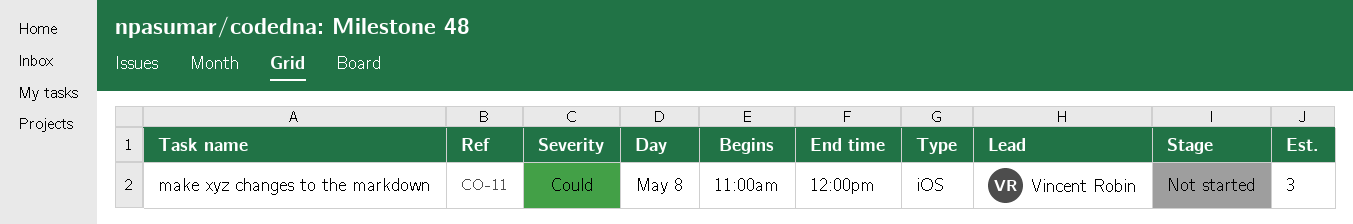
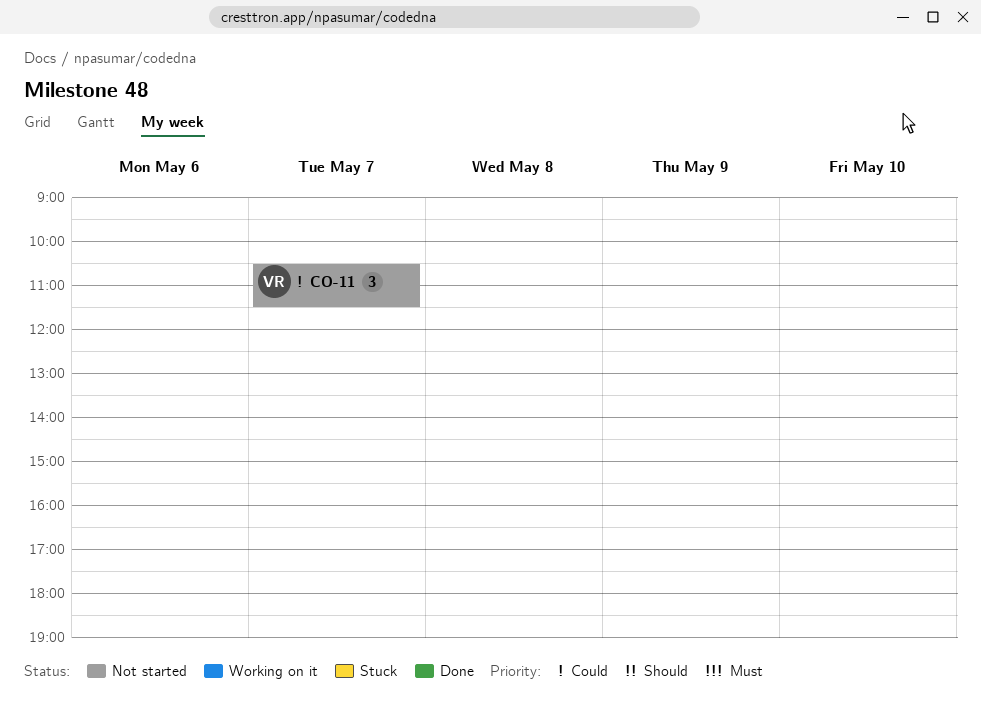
CO-11, day: May 8 -> May 7
CO-11, begins: 11:00 -> 10:30
CO-11, ends: 12:00 -> 11:30

